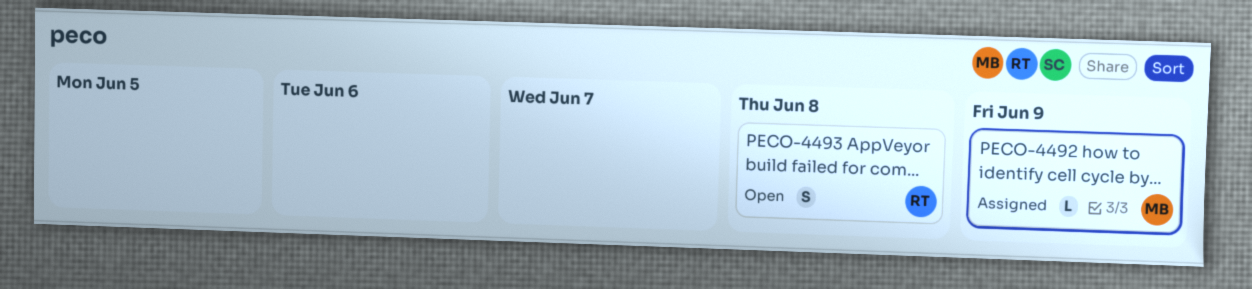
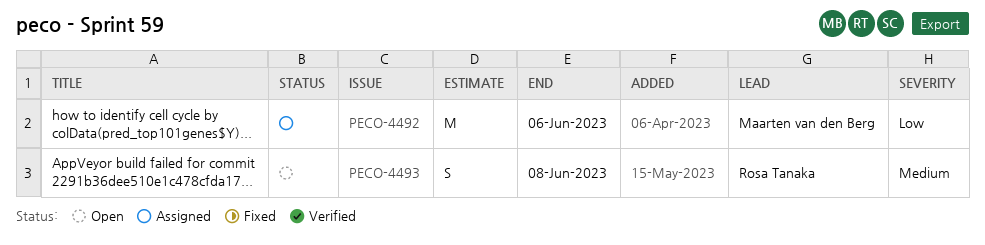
PECO-4492, estimate: L -> M
PECO-4492, due: Jun 9 -> Jun 6

